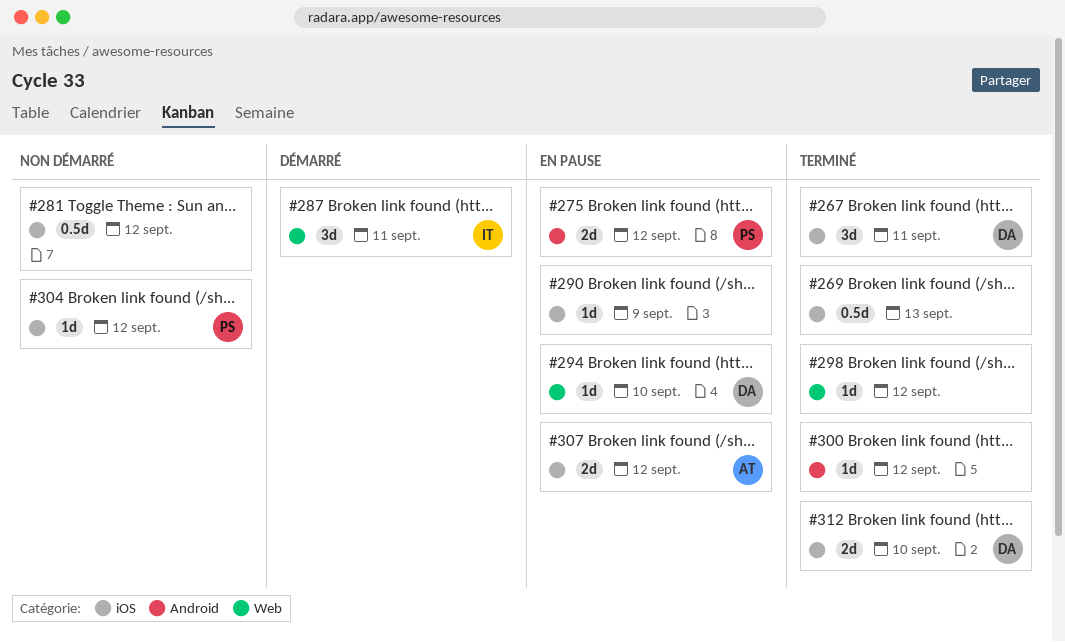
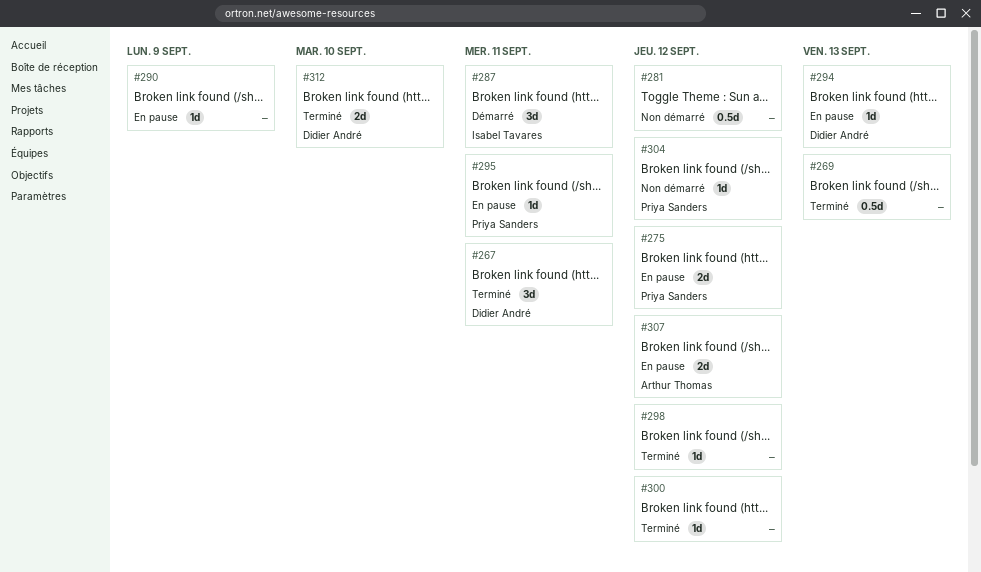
#294, due: Sep 10 -> Sep 13
#295: none -> present

